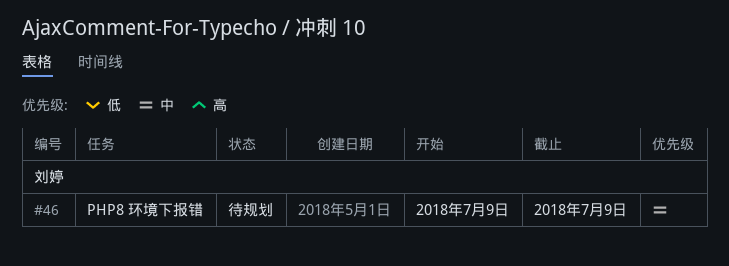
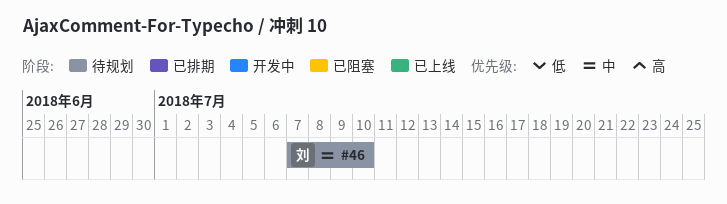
#46, start: Jul 9 -> Jul 7
#46, due: Jul 9 -> Jul 10

